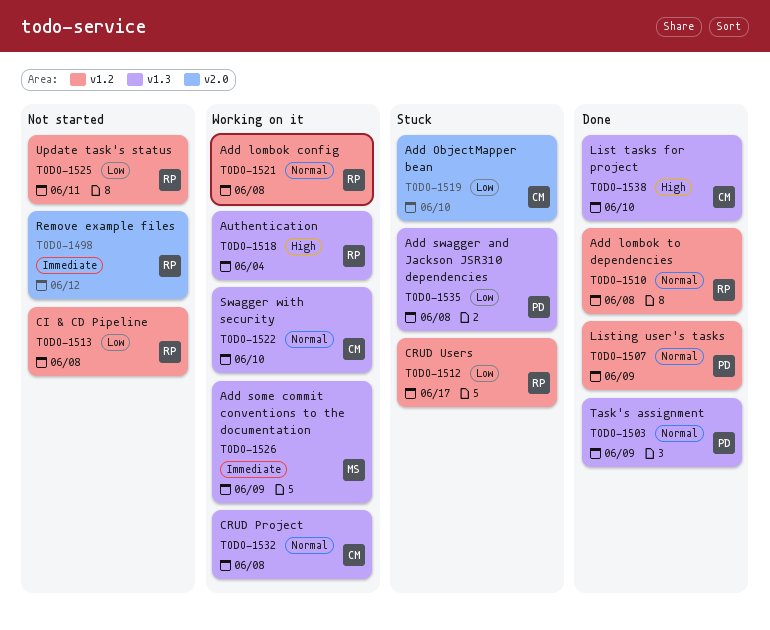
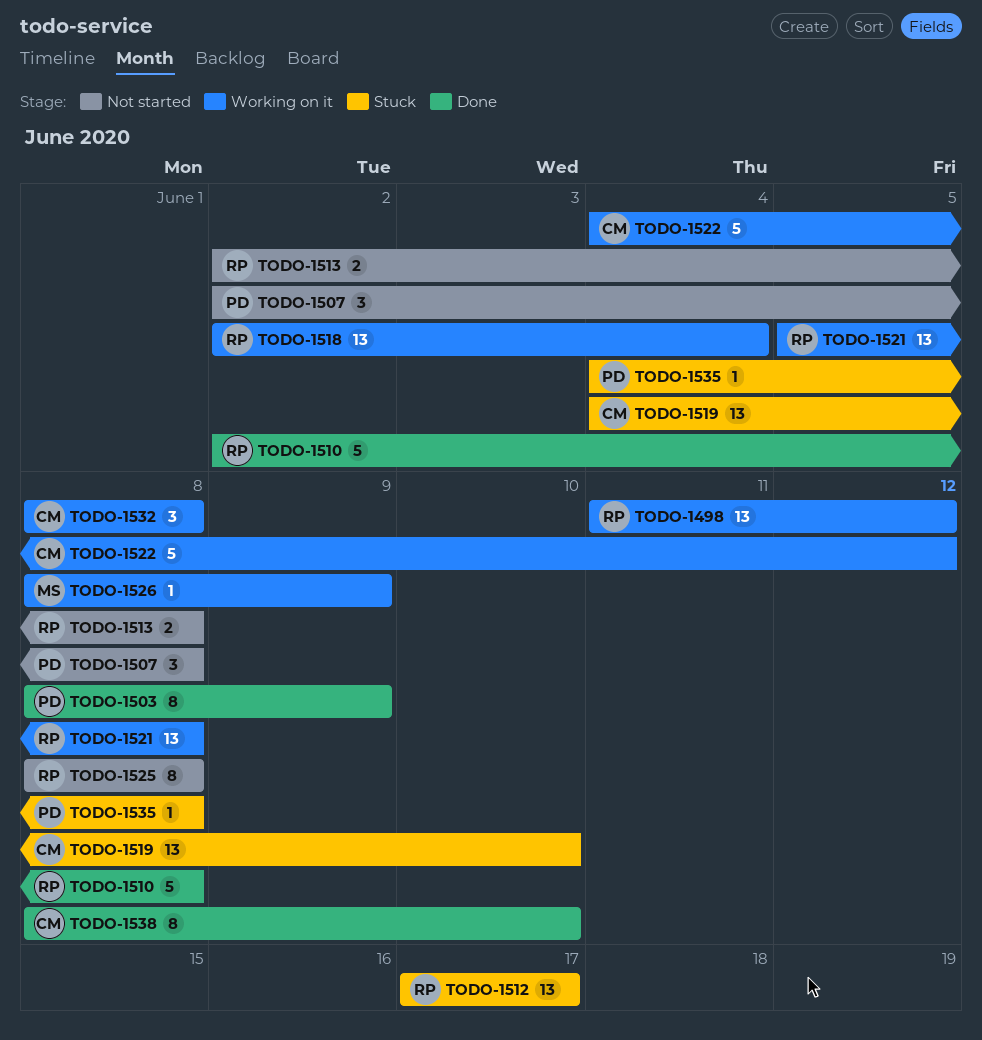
TODO-1498, status: Not started -> Working on it
TODO-1507, status: Done -> Not started
TODO-1507, due: Jun 9 -> Jun 8
TODO-1522, due: Jun 10 -> Jun 12
TODO-1525, due: Jun 11 -> Jun 8

